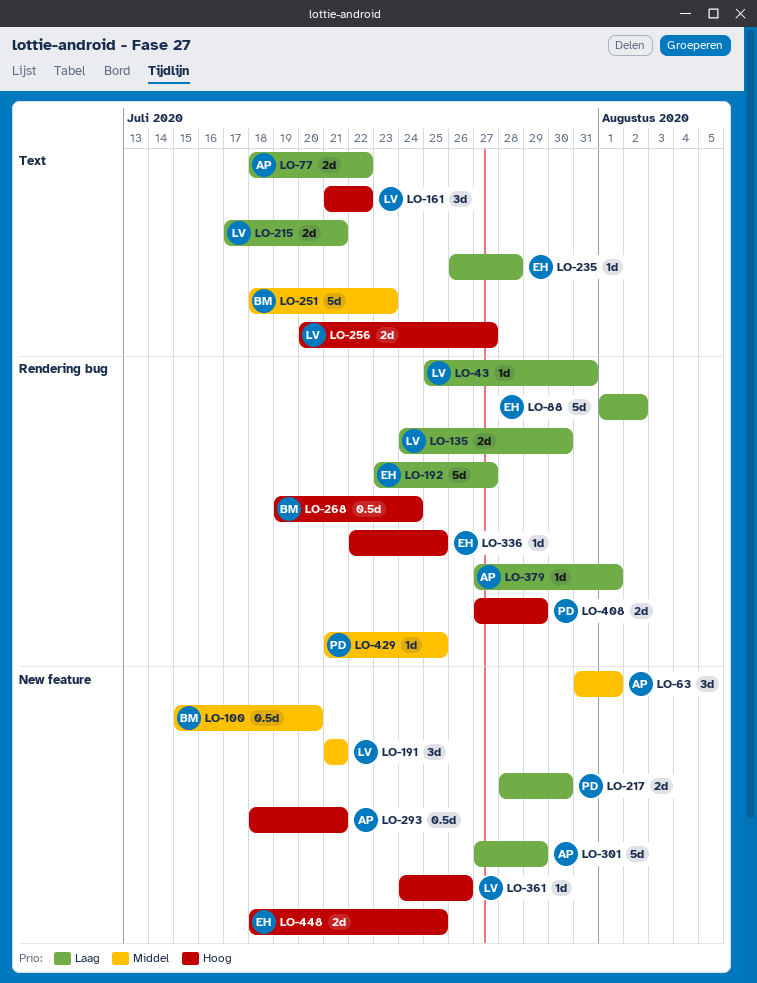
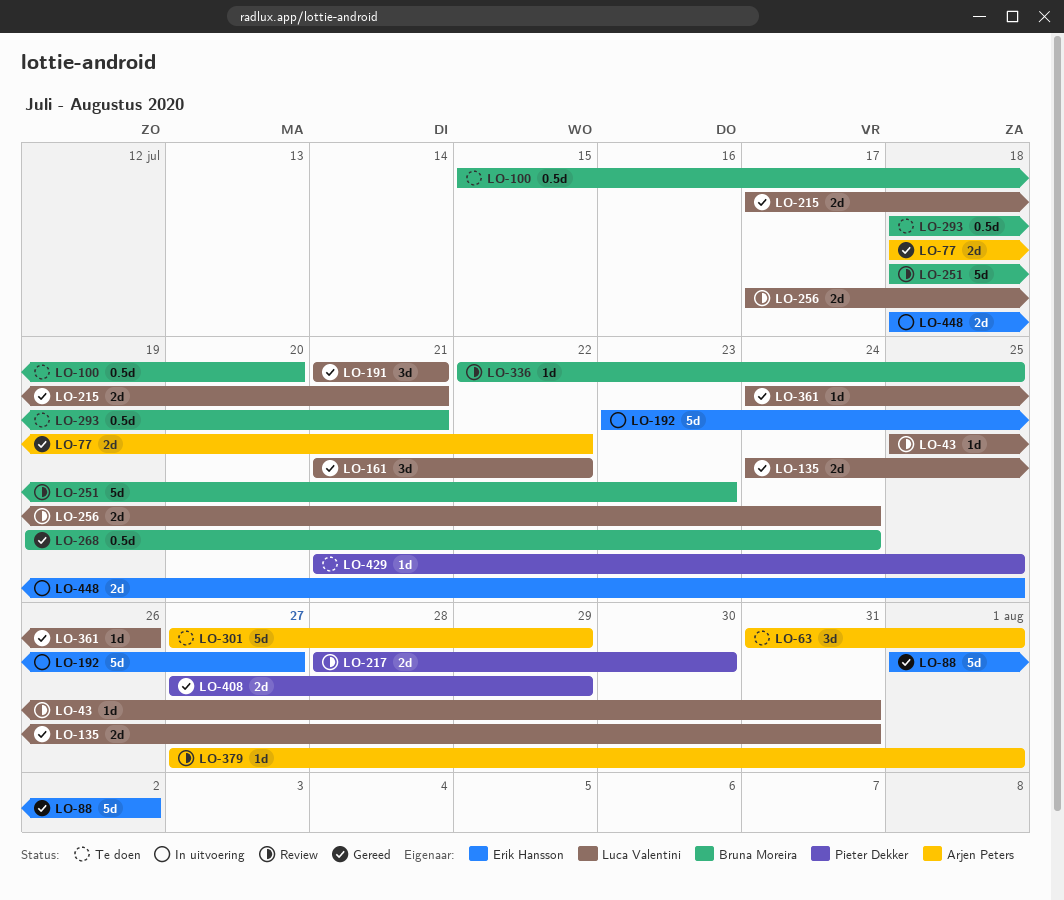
LO-135, due: Jul 30 -> Jul 31
LO-235: present -> none
LO-256, start: Jul 20 -> Jul 17
LO-256, due: Jul 27 -> Jul 24
LO-293, owner: Arjen Peters -> Bruna Moreira
LO-336, owner: Erik Hansson -> Bruna Moreira

